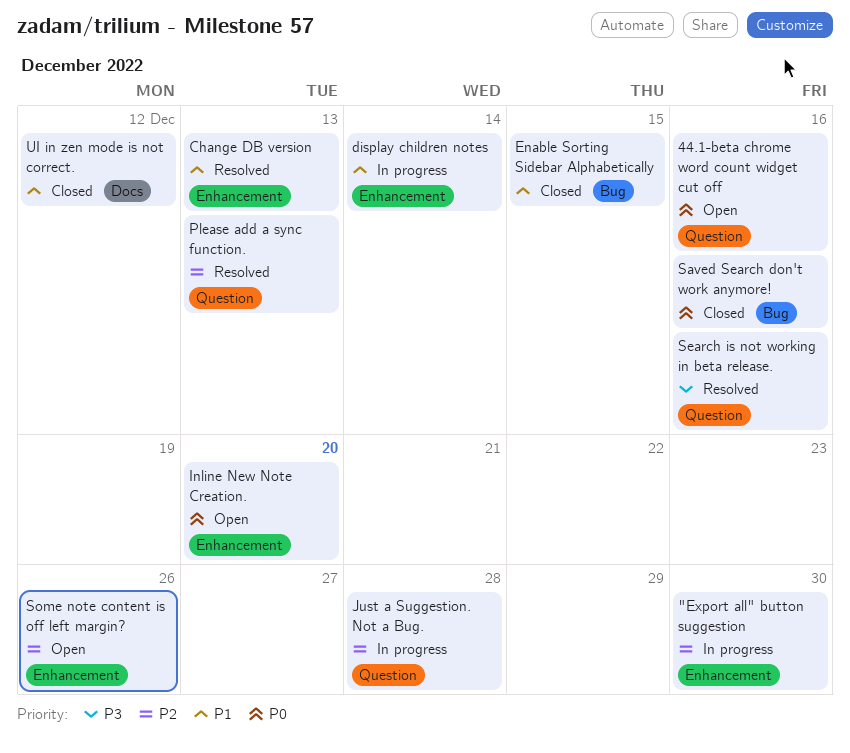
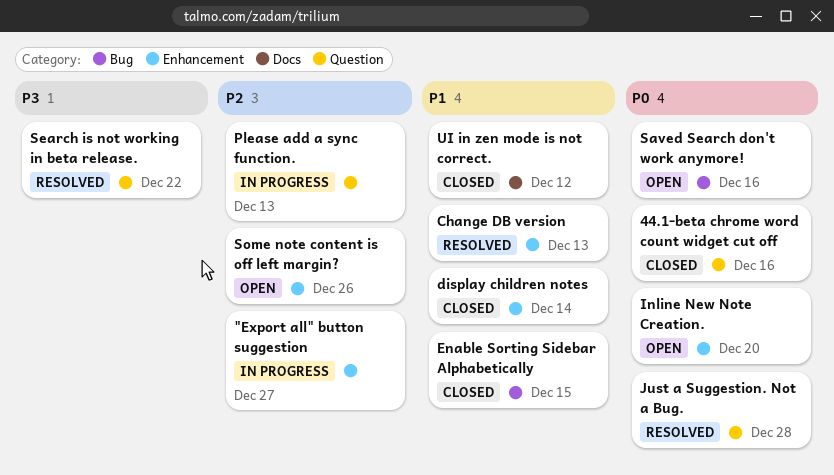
"Export all" button suggestion, due: Dec 30 -> Dec 27
44.1-beta chrome word count widget cut off, status: Open -> Closed
display children notes, status: In progress -> Closed
Just a Suggestion. Not a Bug., status: In progress -> Resolved
Just a Suggestion. Not a Bug., priority: P2 -> P0
Please add a sync function., status: Resolved -> In progress
Saved Search don't work anymore!, status: Closed -> Open
Search is not working in beta release., due: Dec 16 -> Dec 22

